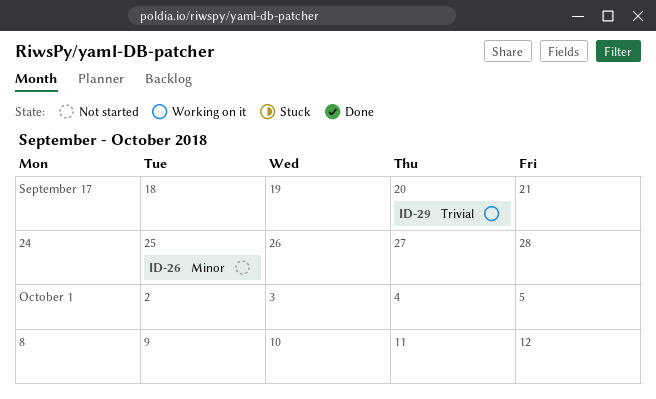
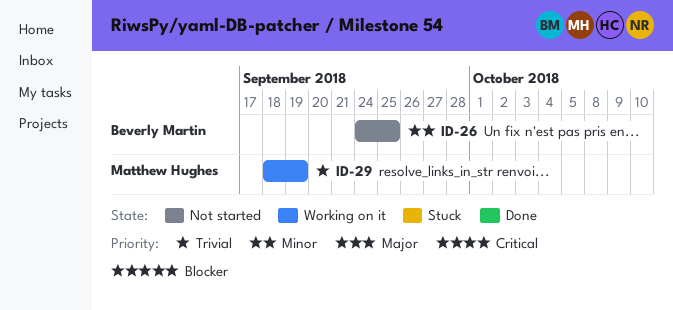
ID-29, due: Sep 20 -> Sep 19

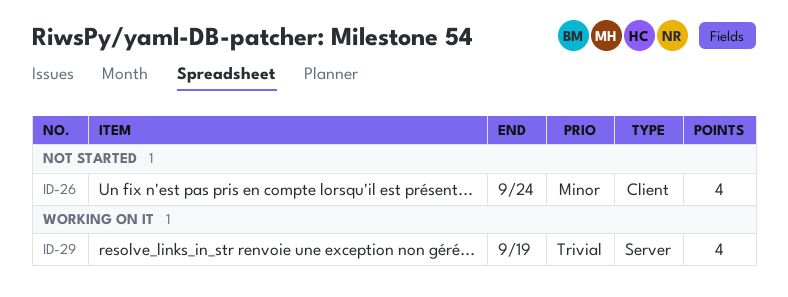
ID-26, due: Sep 25 -> Sep 24

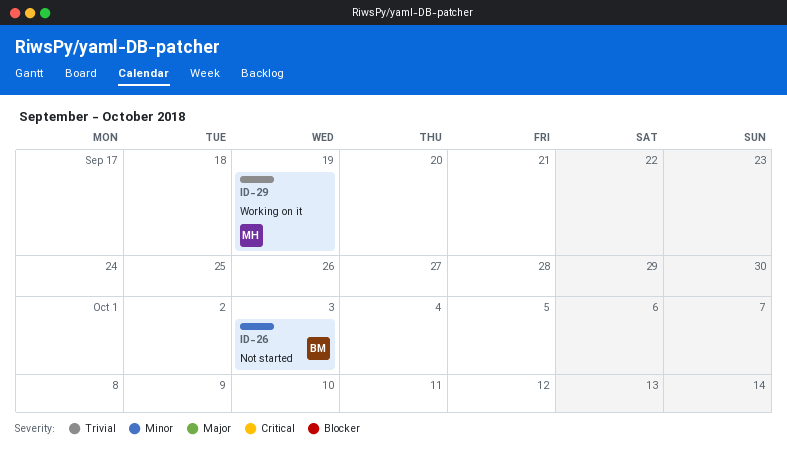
ID-26, due: Sep 24 -> Oct 3

